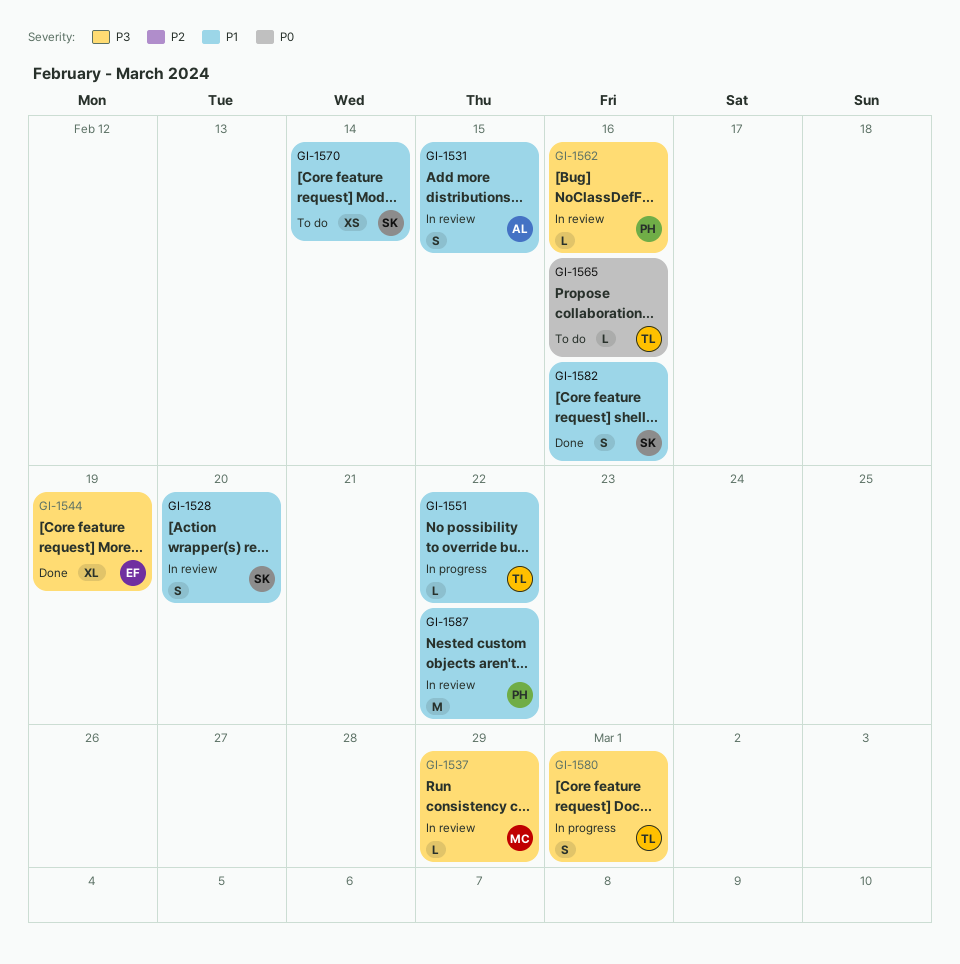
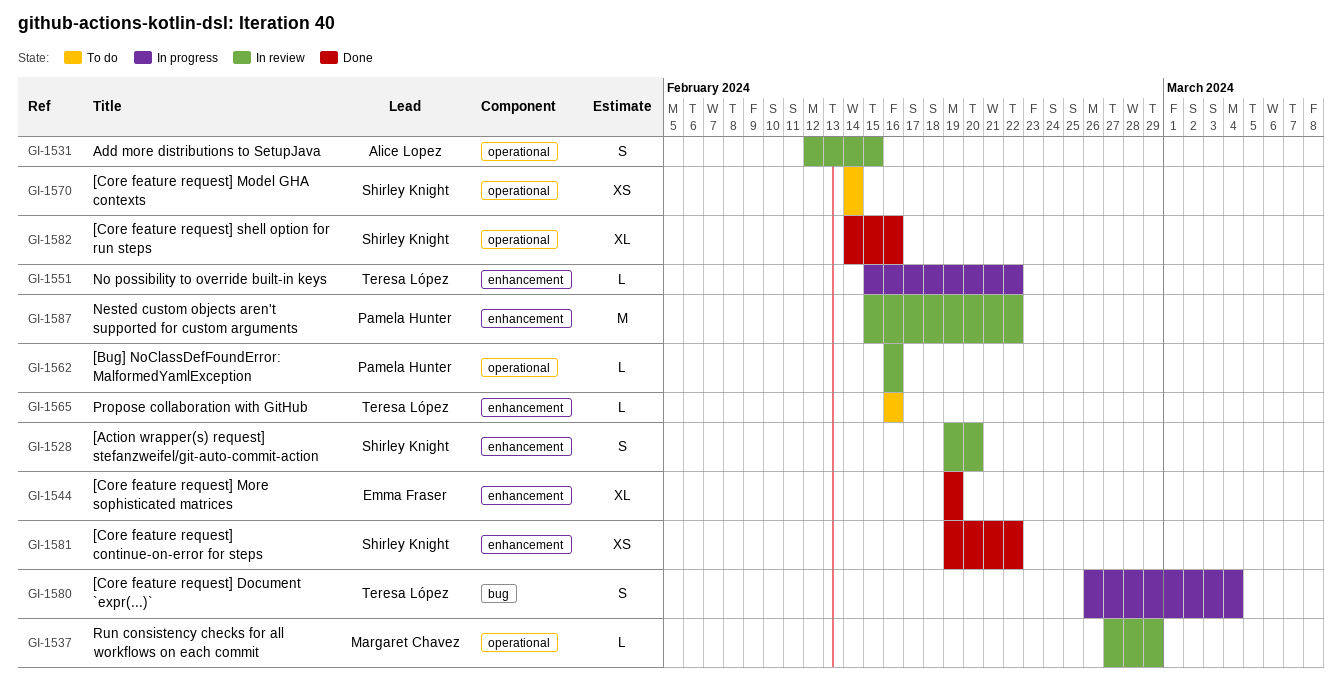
GI-1580, due: Mar 1 -> Mar 4
GI-1581: none -> present
GI-1582, estimate: S -> XL

